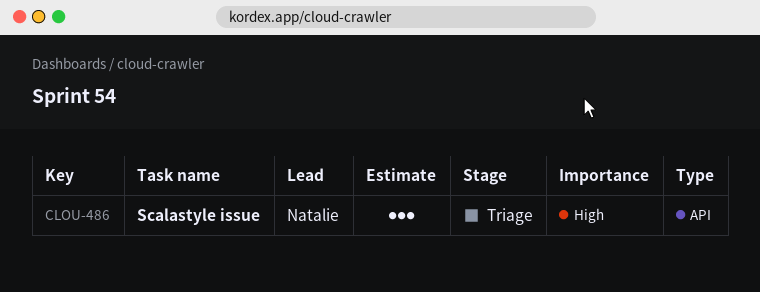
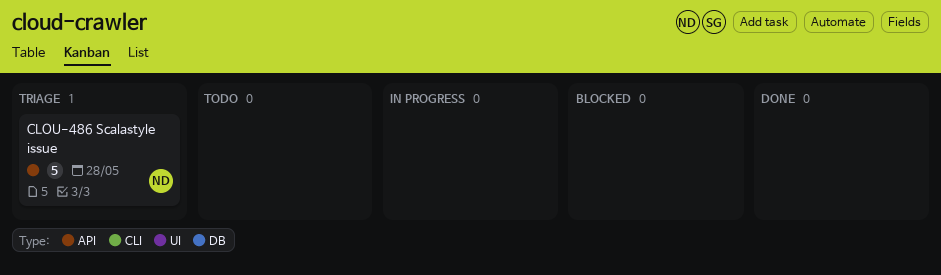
CLOU-486, estimate: 3 -> 5

